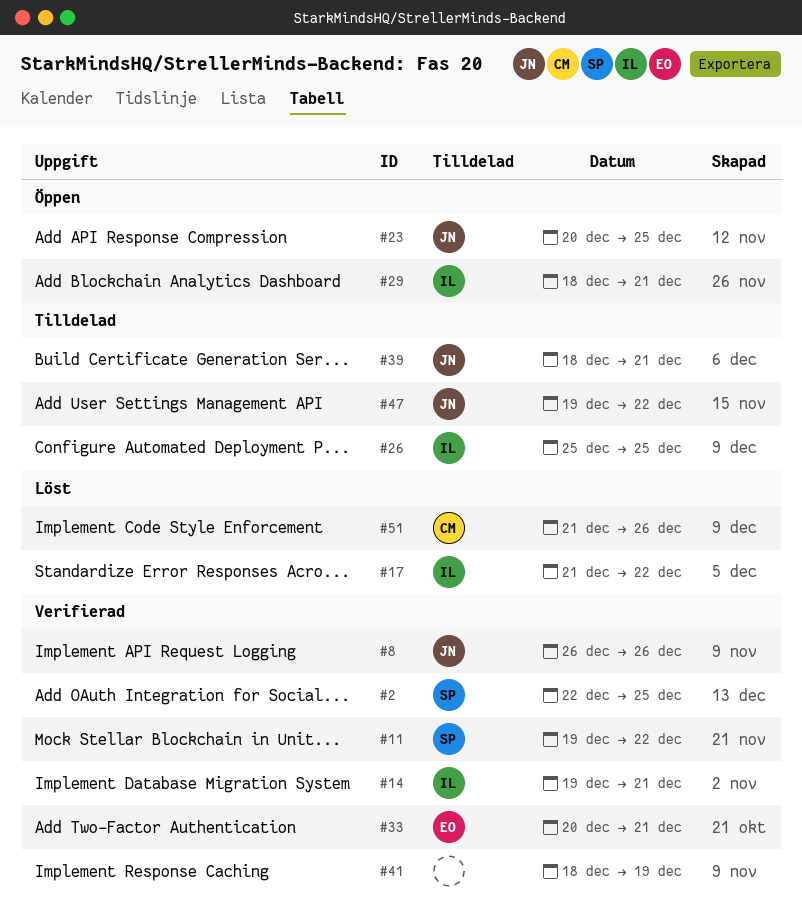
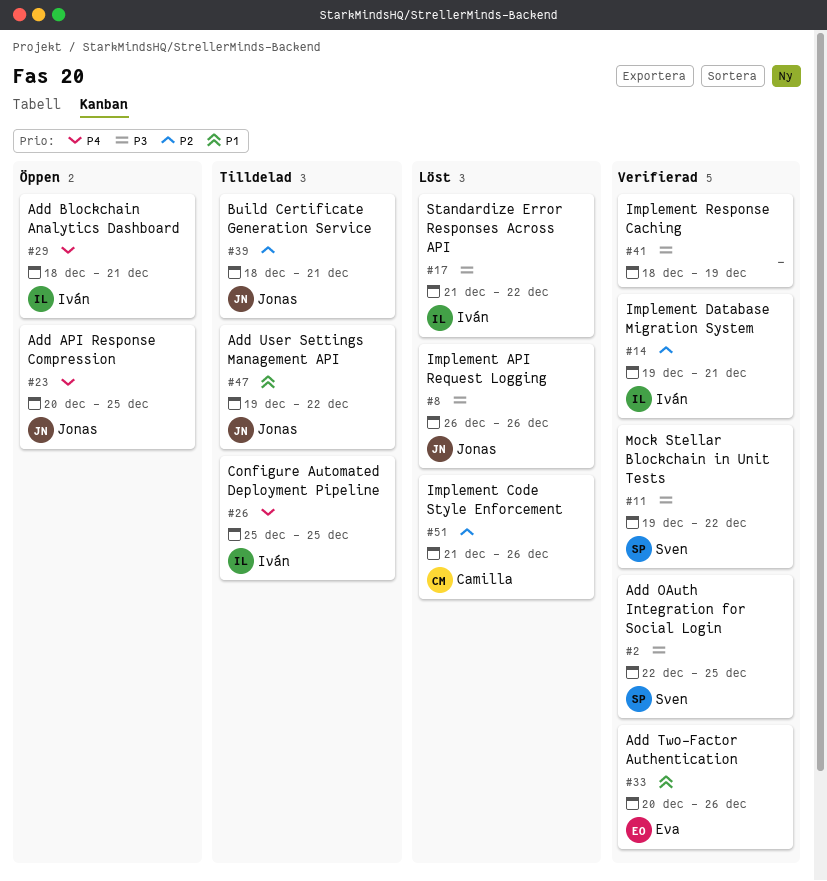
#8, status: Verifierad -> Löst
#33, due: Dec 21 -> Dec 26

